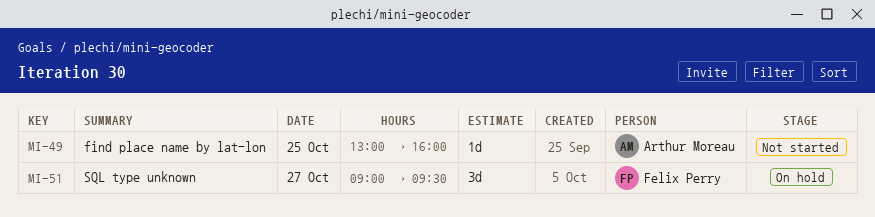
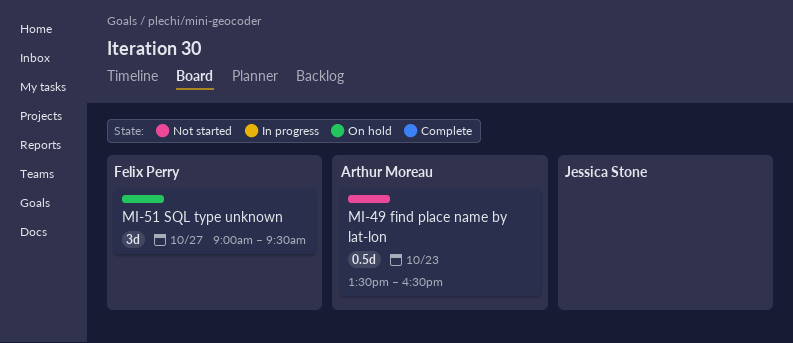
MI-49, estimate: 1d -> 0.5d
MI-49, day: Oct 25 -> Oct 23
MI-49, begins: 13:00 -> 13:30
MI-49, ends: 16:00 -> 16:30

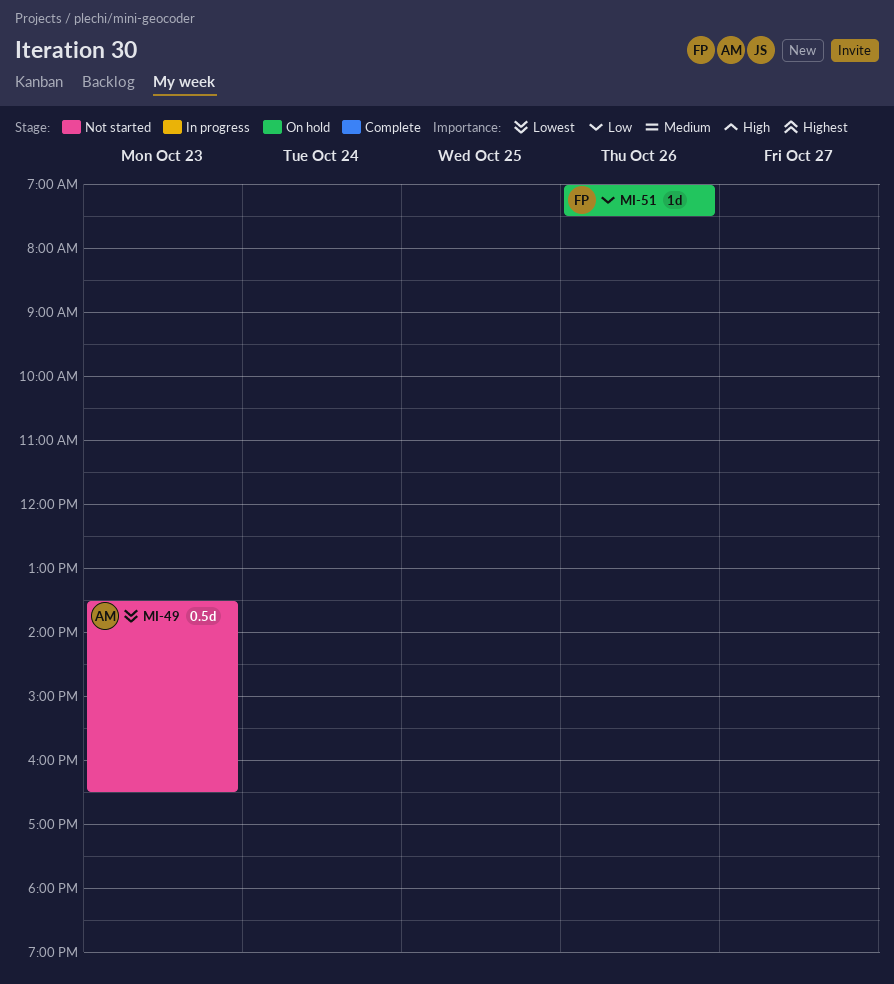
MI-51, estimate: 3d -> 1d
MI-51, day: Oct 27 -> Oct 26
MI-51, begins: 09:00 -> 07:00
MI-51, ends: 09:30 -> 07:30

